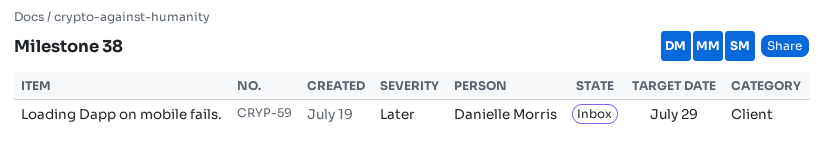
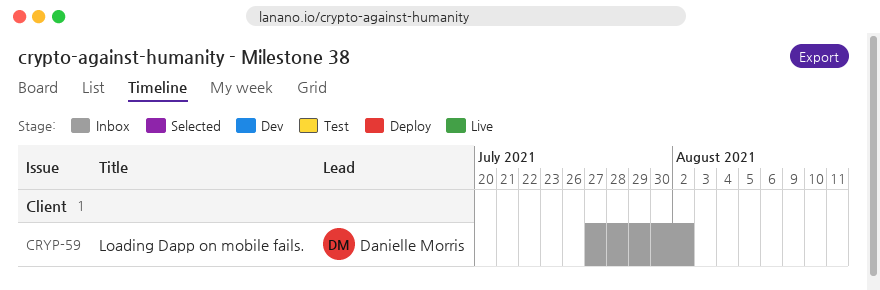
CRYP-59, due: Jul 29 -> Aug 2

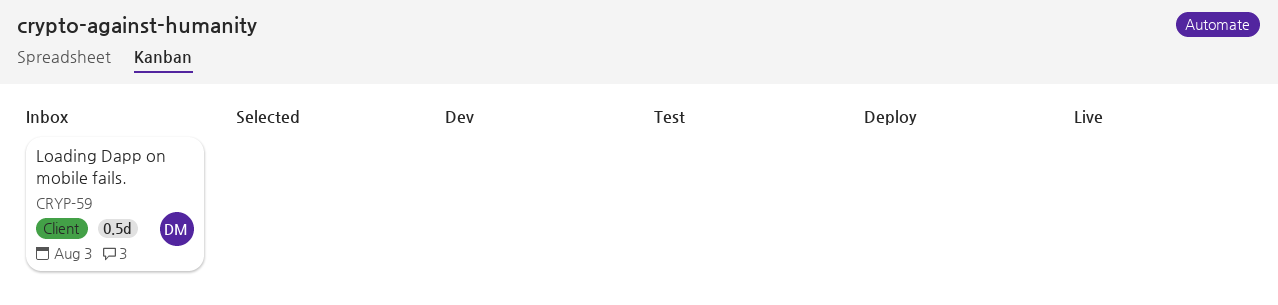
CRYP-59, due: Aug 2 -> Aug 3

